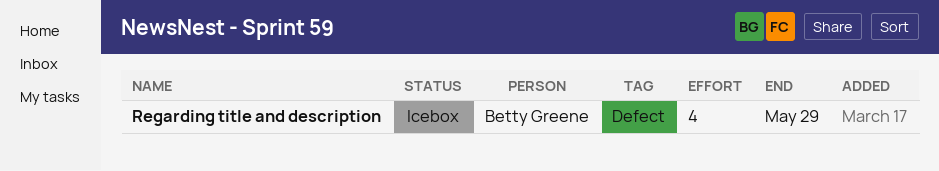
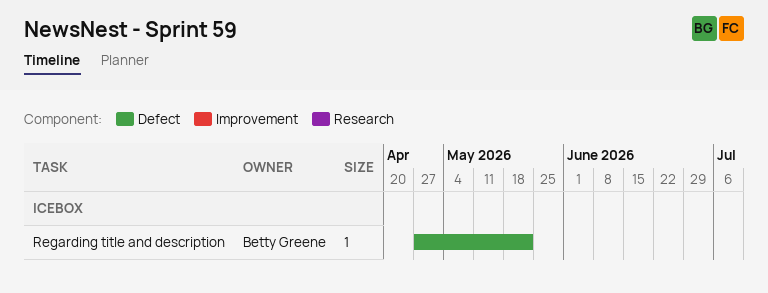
Regarding title and description, estimate: 4 -> 1
Regarding title and description, due: May 29 -> May 22

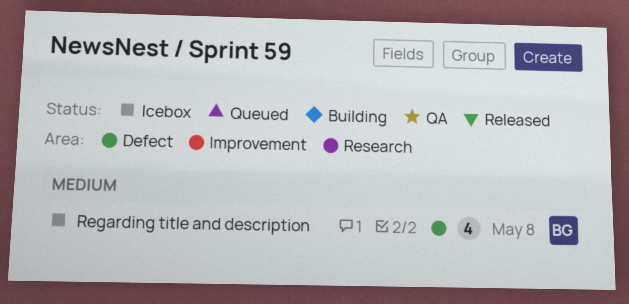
Regarding title and description, estimate: 1 -> 4
Regarding title and description, due: May 22 -> May 8

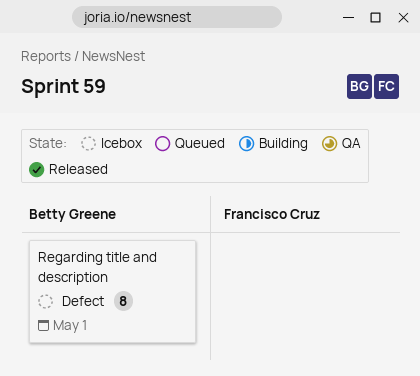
Regarding title and description, estimate: 4 -> 8
Regarding title and description, due: May 8 -> May 1

